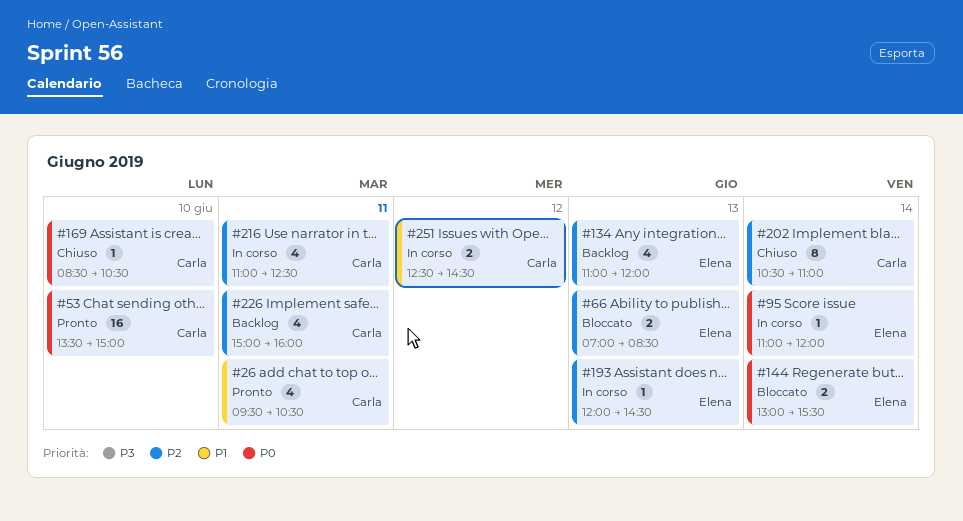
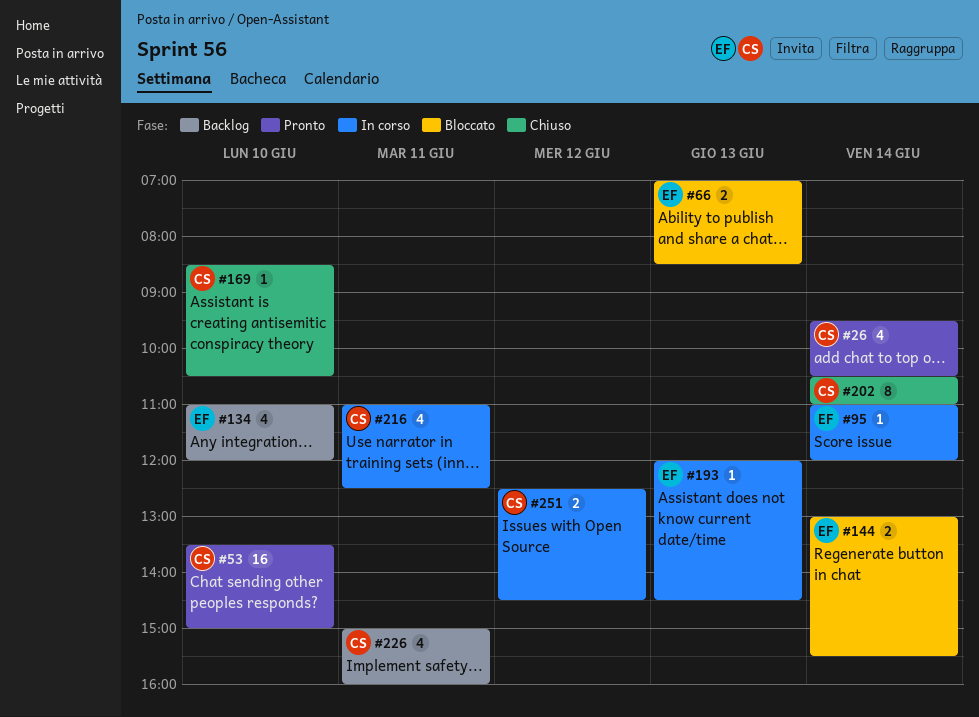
#26, day: Jun 11 -> Jun 14
#134, day: Jun 13 -> Jun 10

